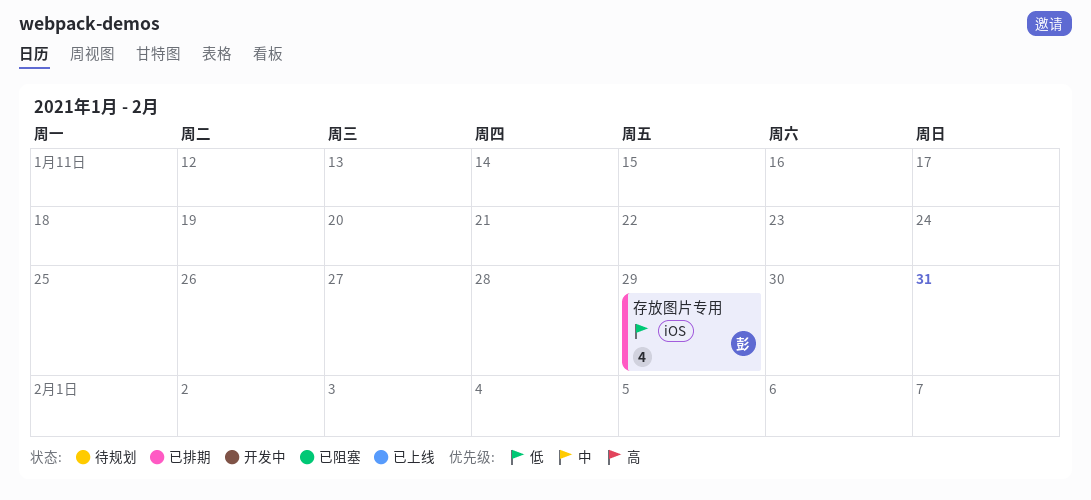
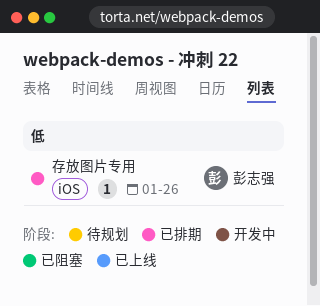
存放图片专用, estimate: 4 -> 1
存放图片专用, due: Jan 29 -> Jan 26

